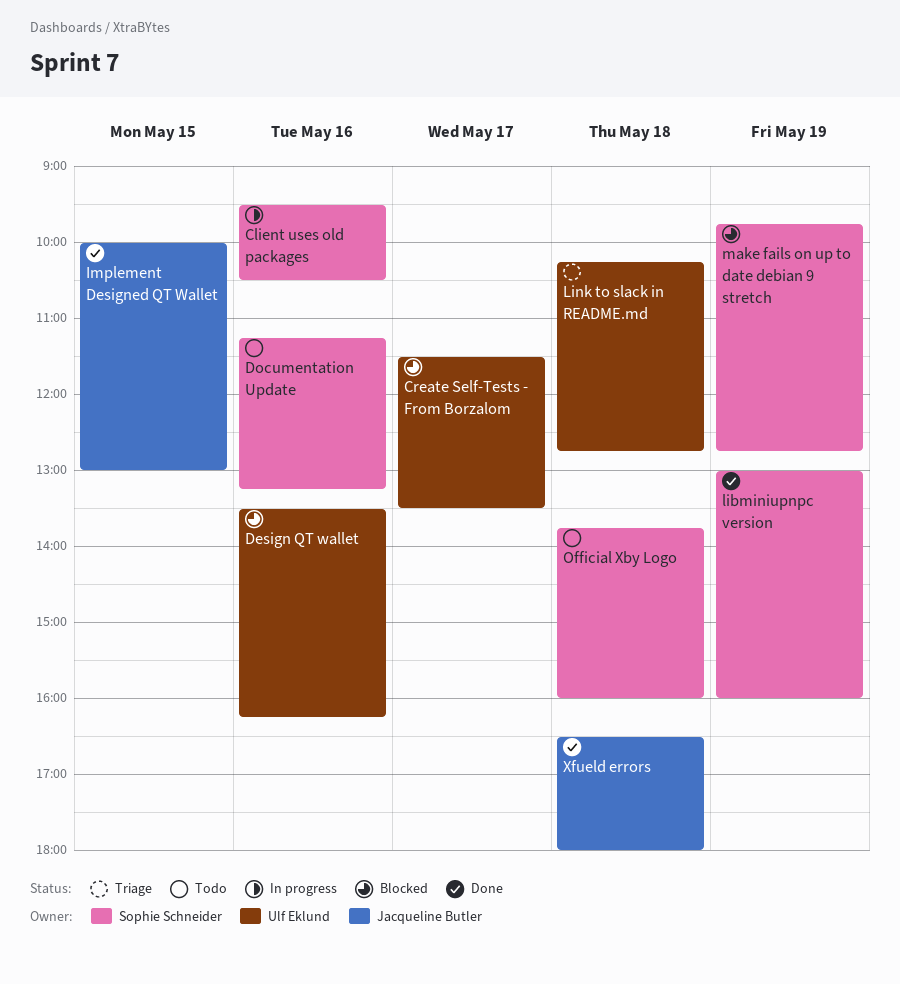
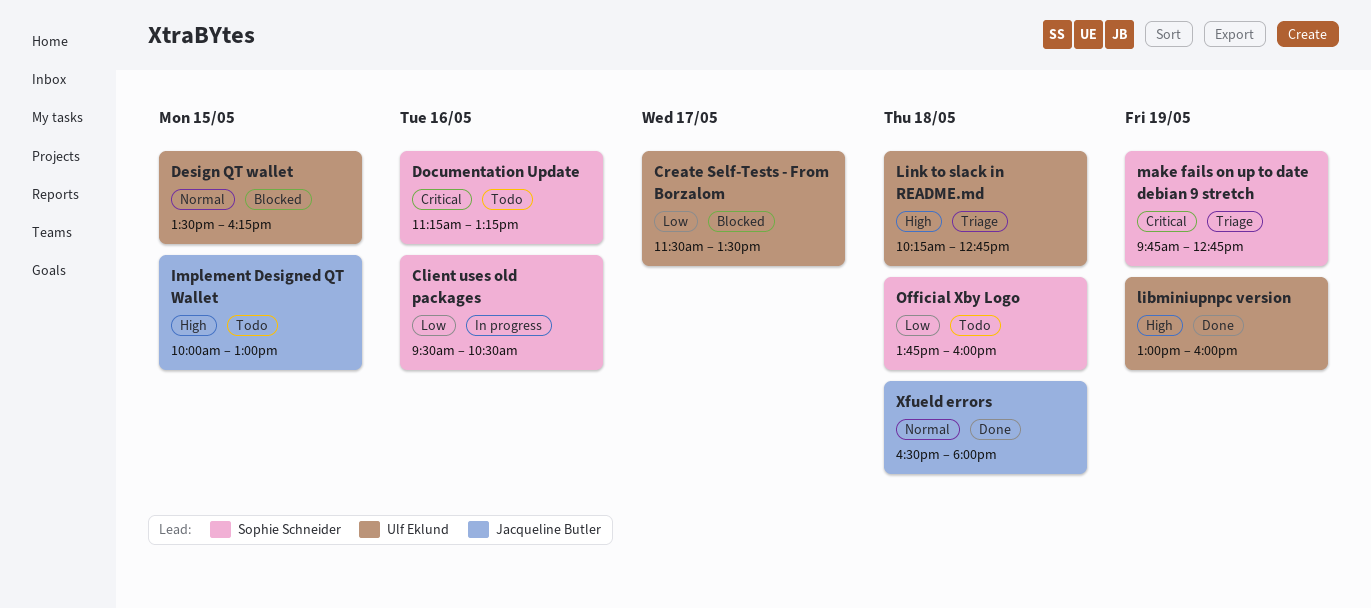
Design QT wallet, day: May 16 -> May 15
Implement Designed QT Wallet, status: Done -> Todo
libminiupnpc version, owner: Sophie Schneider -> Ulf Eklund
make fails on up to date debian 9 stretch, status: Blocked -> Triage

